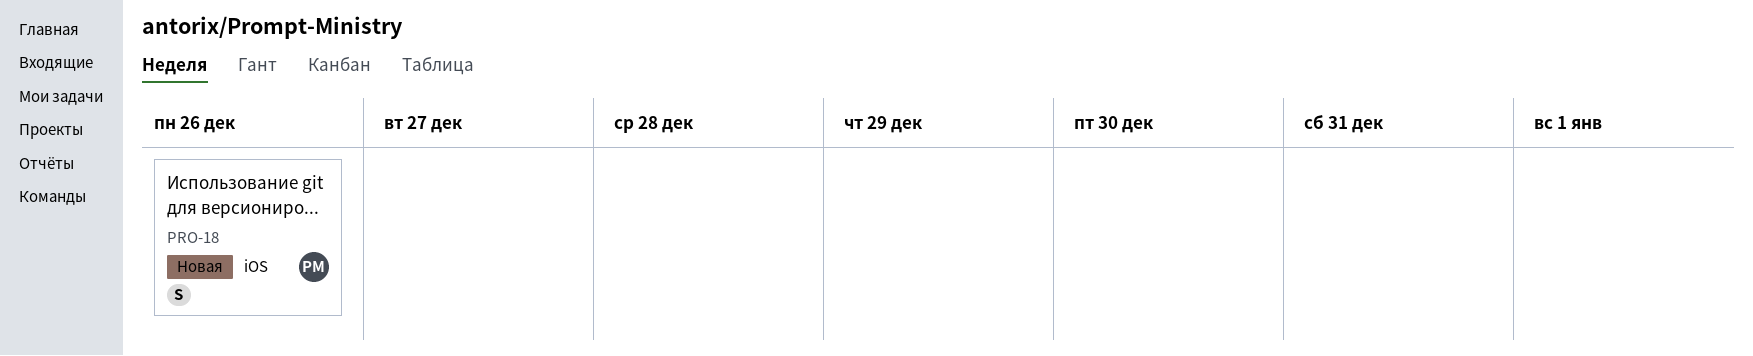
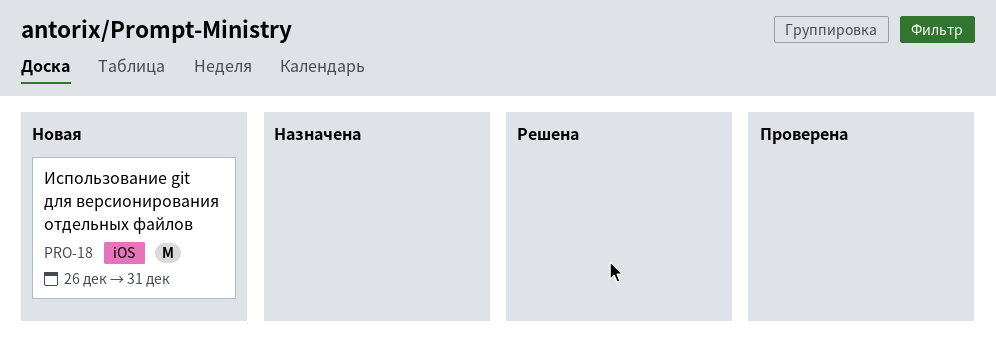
PRO-18, estimate: S -> M
PRO-18, due: Dec 26 -> Dec 31

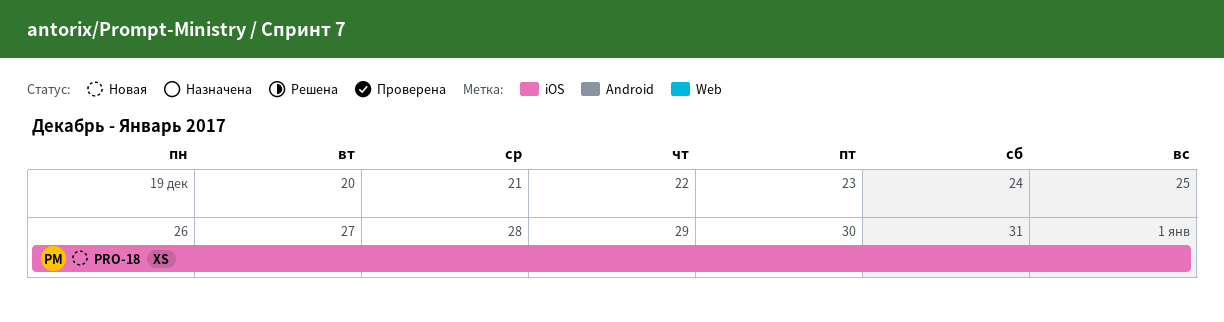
PRO-18, estimate: M -> XS
PRO-18, due: Dec 31 -> Jan 1

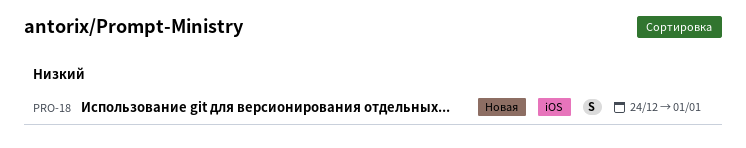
PRO-18, estimate: XS -> S
PRO-18, start: Dec 26 -> Dec 24

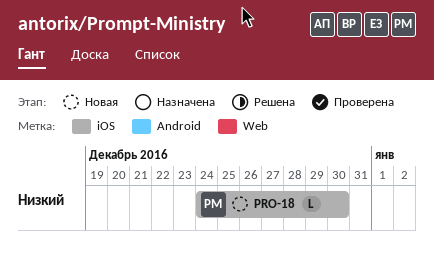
PRO-18, estimate: S -> L
PRO-18, due: Jan 1 -> Dec 30

